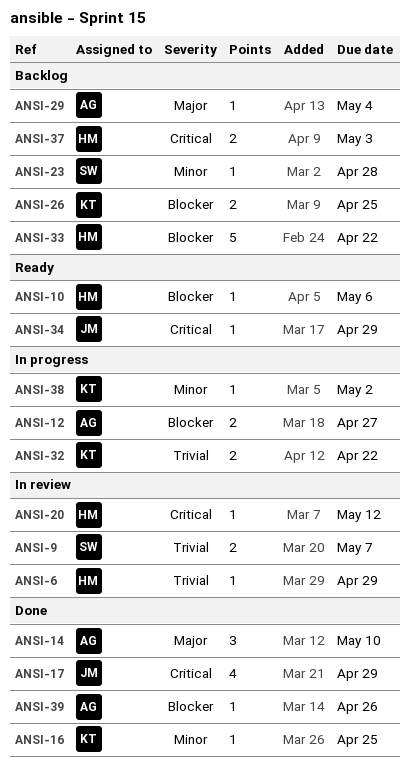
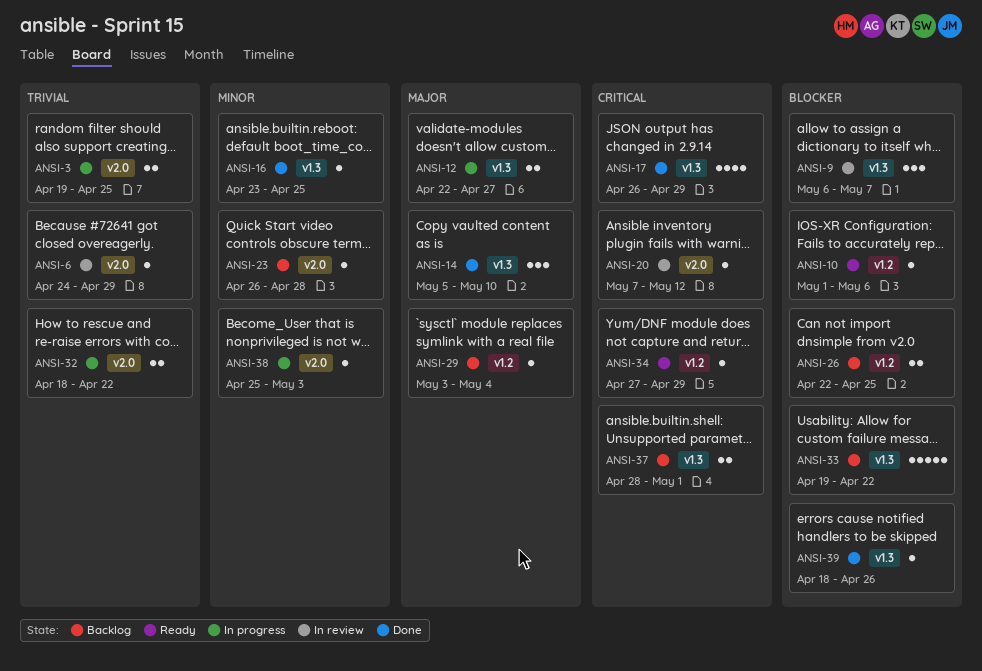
ANSI-3: none -> present
ANSI-9, priority: Trivial -> Blocker
ANSI-9, estimate: 2 -> 3
ANSI-12, priority: Blocker -> Major
ANSI-37, due: May 3 -> May 1
ANSI-38, due: May 2 -> May 3

